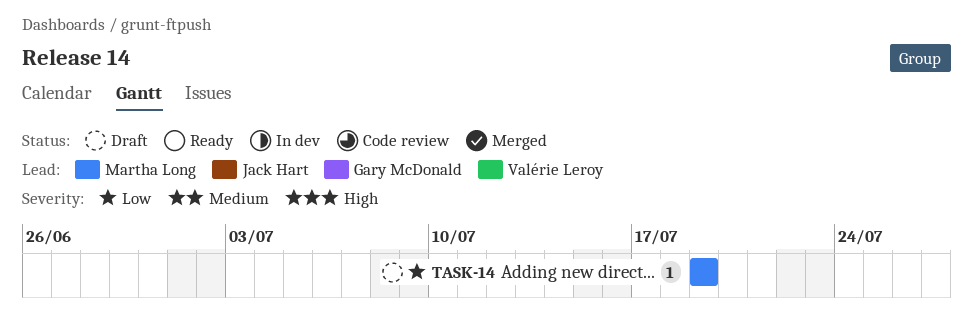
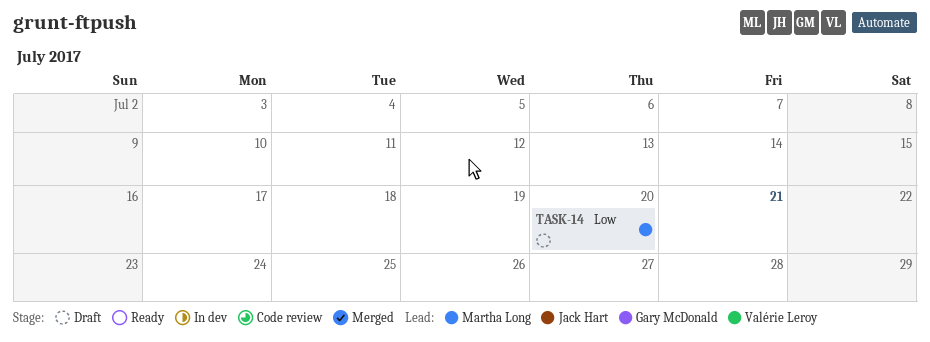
TASK-14, due: Jul 19 -> Jul 20

